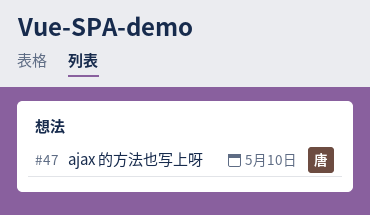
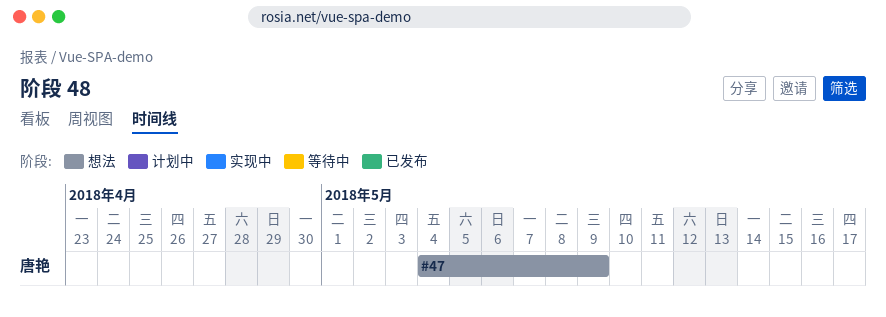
#47, due: May 10 -> May 9

